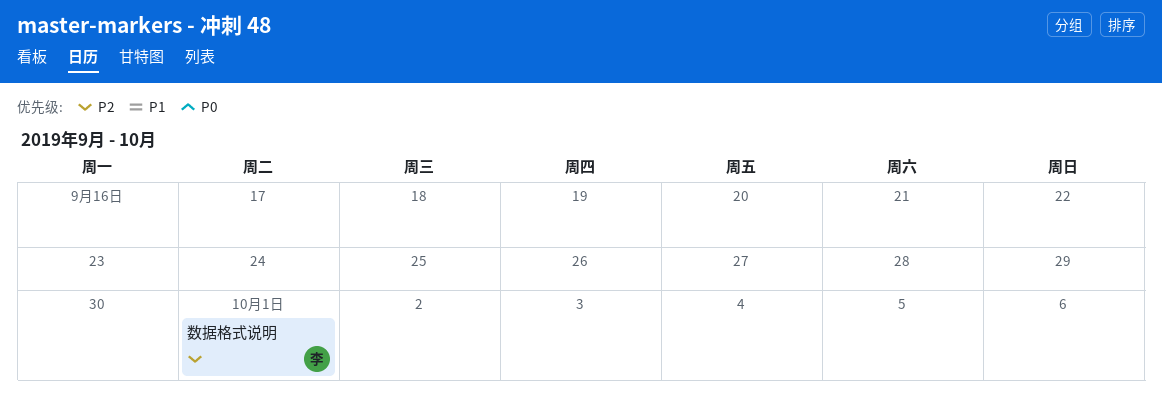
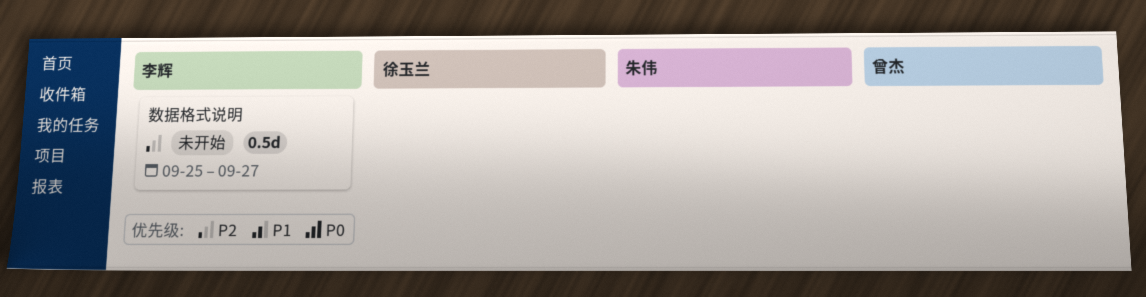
数据格式说明, due: Oct 1 -> Sep 27

